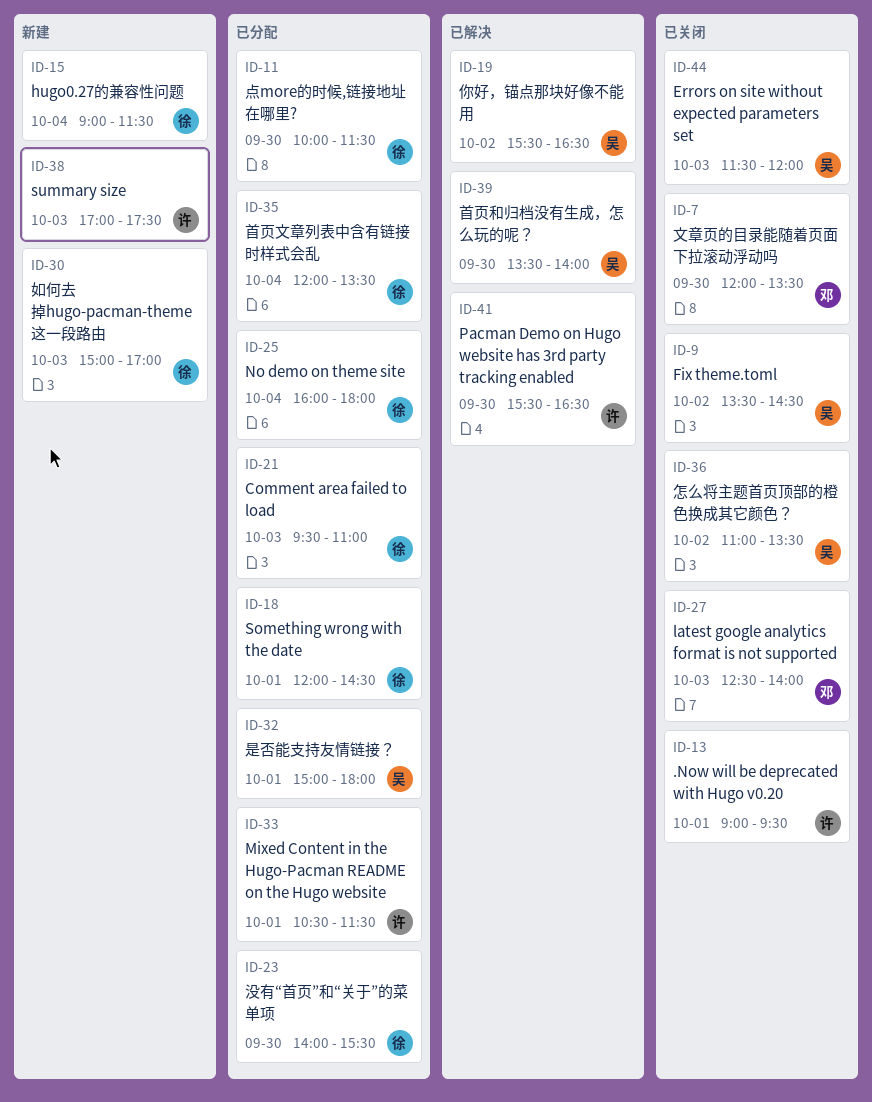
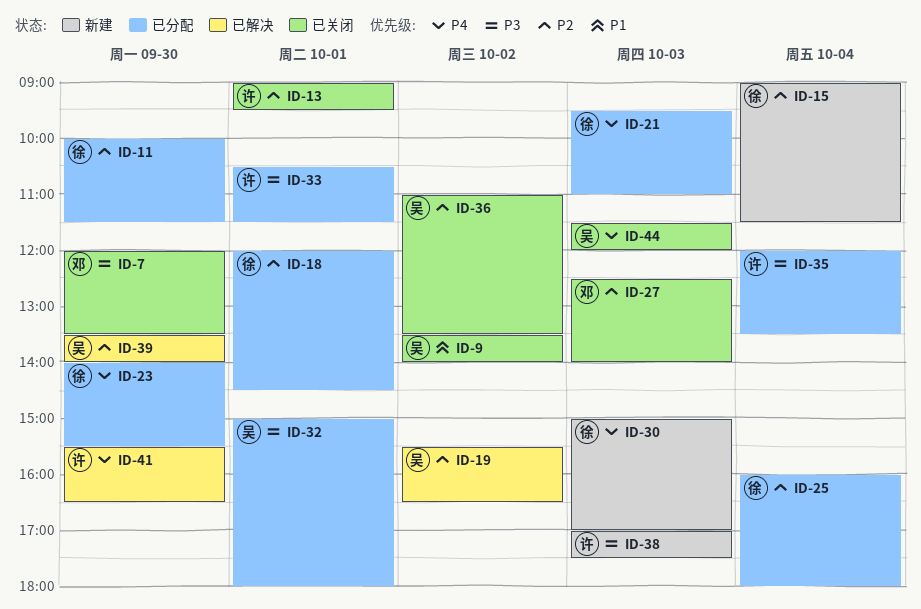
ID-9, ends: 14:30 -> 14:00
ID-35, owner: 徐 -> 许

